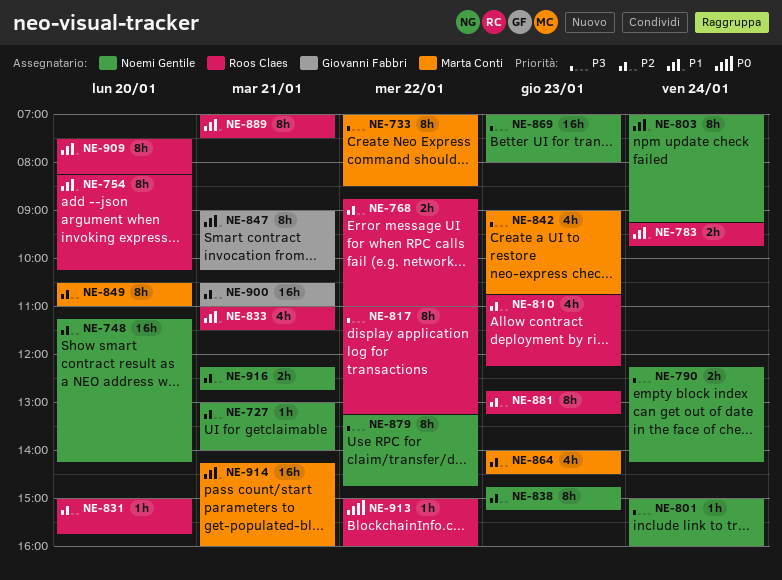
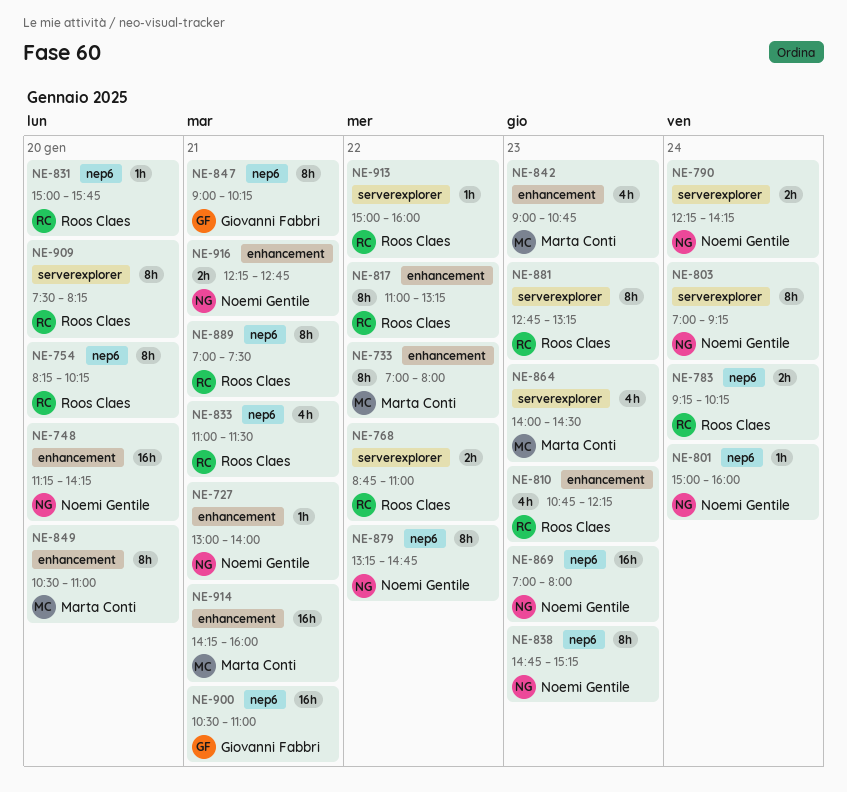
NE-733, ends: 08:30 -> 08:00
NE-783, ends: 09:45 -> 10:15

